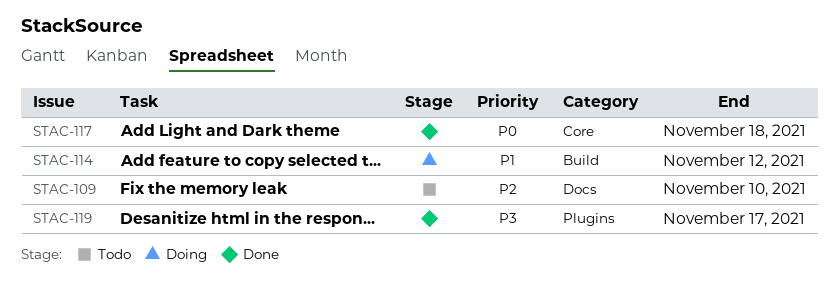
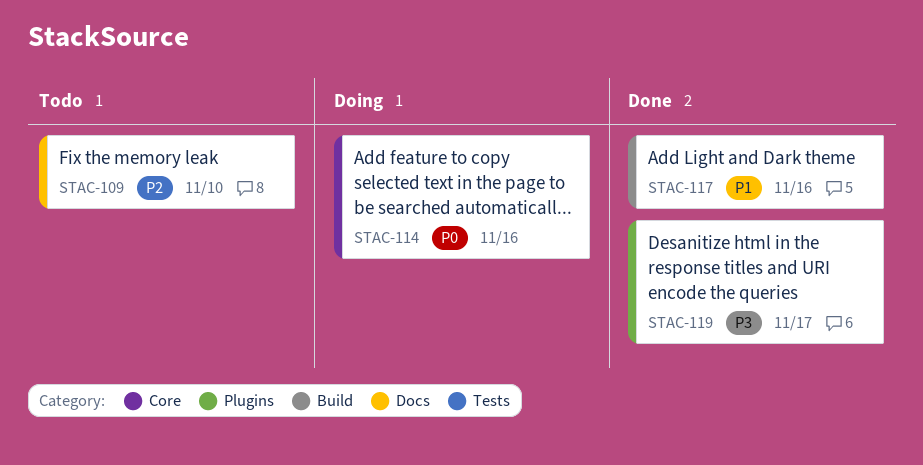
STAC-114, priority: P1 -> P0
STAC-114, label: Build -> Core
STAC-114, due: Nov 12 -> Nov 16
STAC-117, priority: P0 -> P1
STAC-117, label: Core -> Build
STAC-117, due: Nov 18 -> Nov 16

